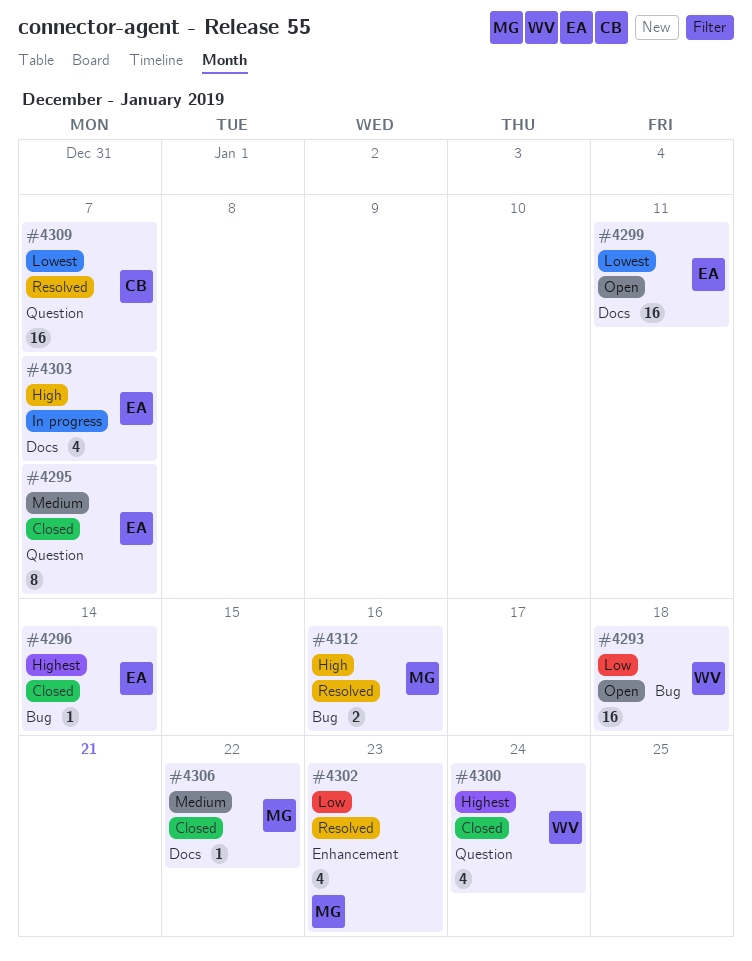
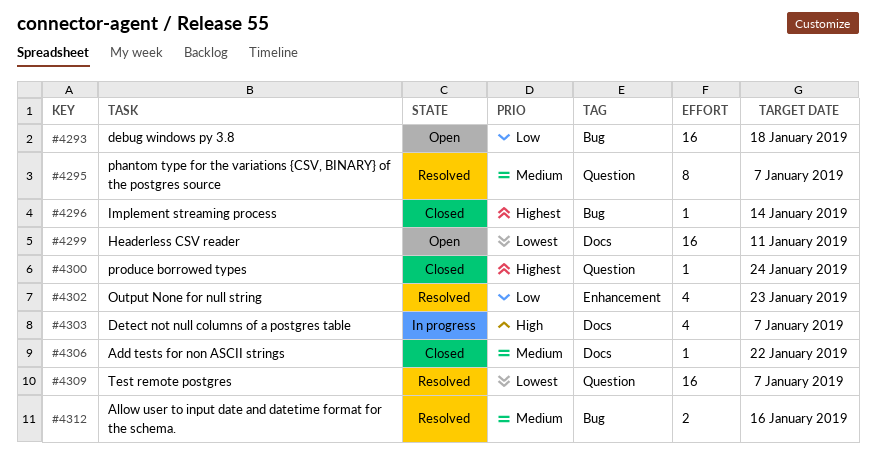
#4295, status: Closed -> Resolved
#4300, estimate: 4 -> 1
#4312, priority: High -> Medium

